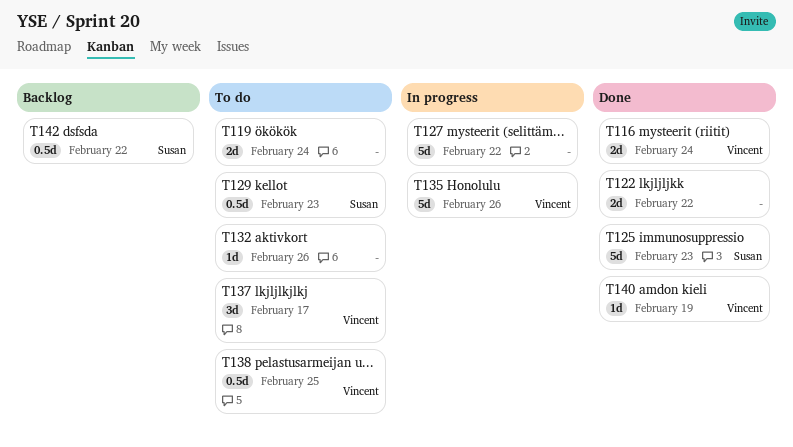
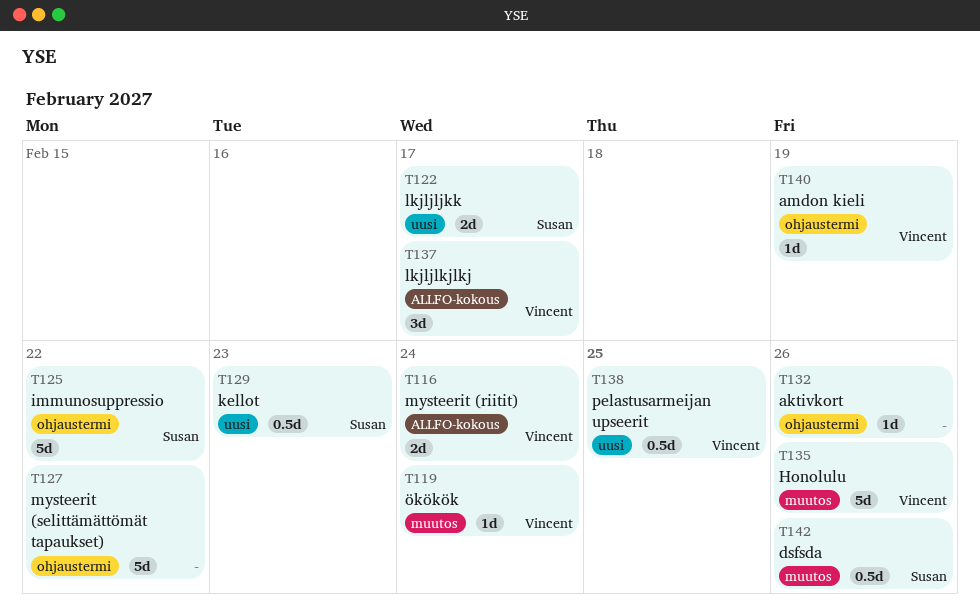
T119, owner: none -> Vincent
T119, estimate: 2d -> 1d
T122, owner: none -> Susan
T122, due: Feb 22 -> Feb 17
T125, due: Feb 23 -> Feb 22
T142, due: Feb 22 -> Feb 26

